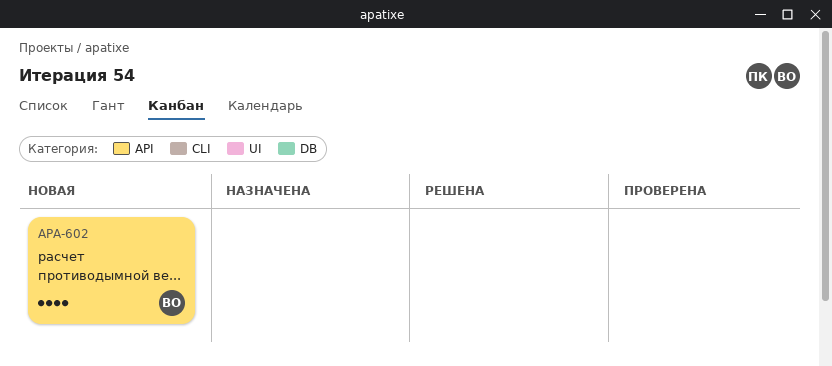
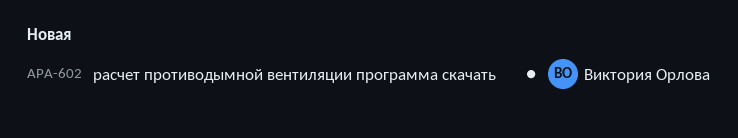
APA-602, estimate: 4 -> 1

